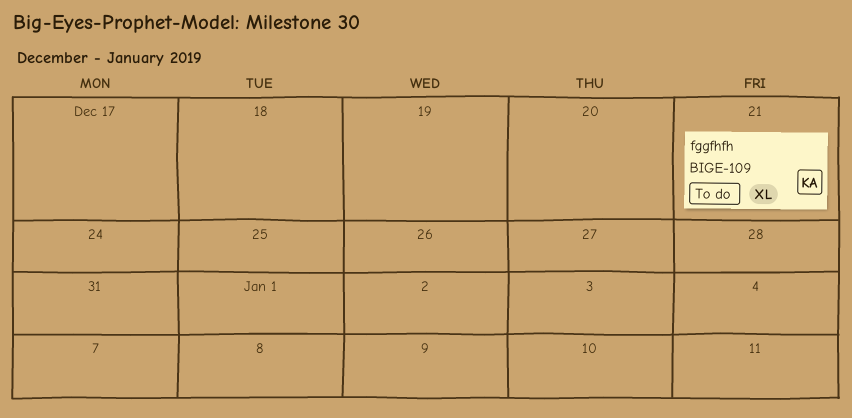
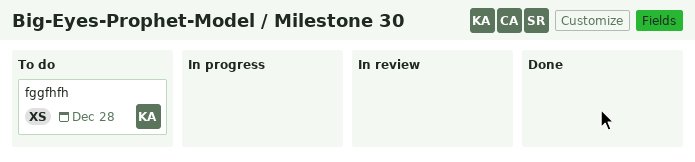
fggfhfh, estimate: XL -> XS
fggfhfh, due: Dec 21 -> Dec 28

